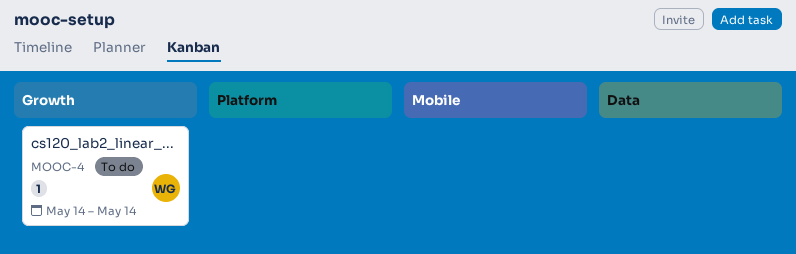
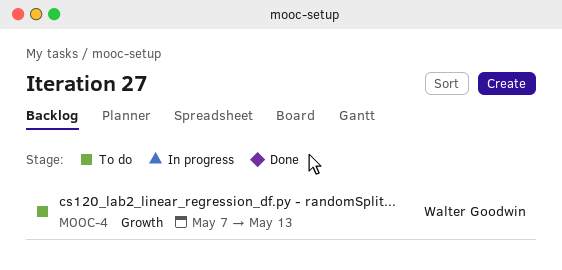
MOOC-4, start: May 14 -> May 7
MOOC-4, due: May 14 -> May 13

